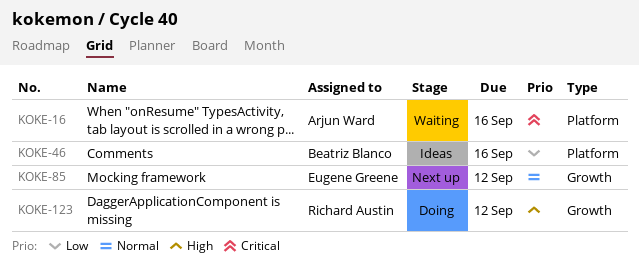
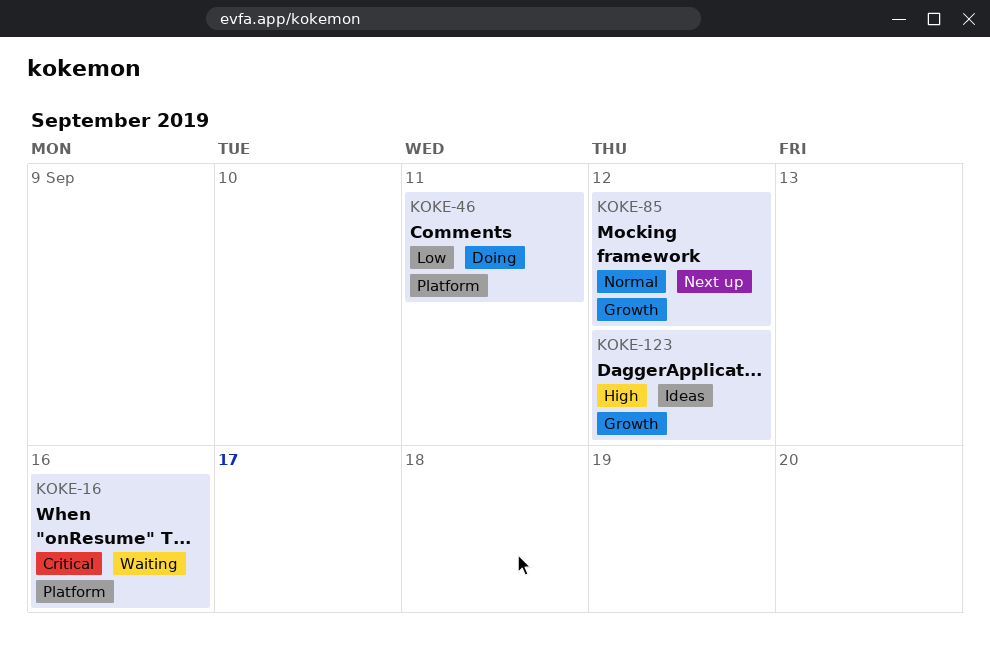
KOKE-46, status: Ideas -> Doing
KOKE-46, due: Sep 16 -> Sep 11
KOKE-123, status: Doing -> Ideas

